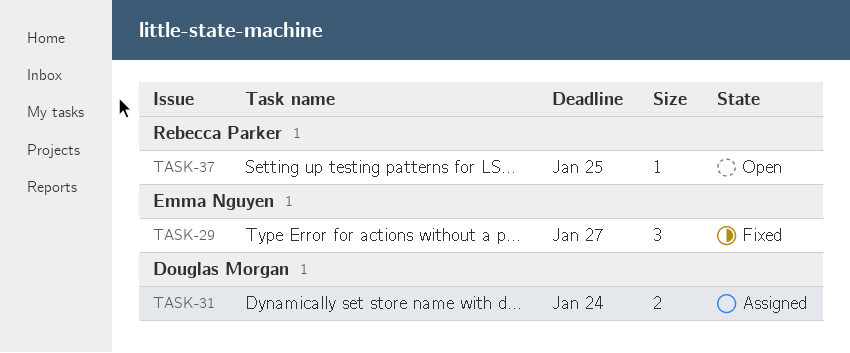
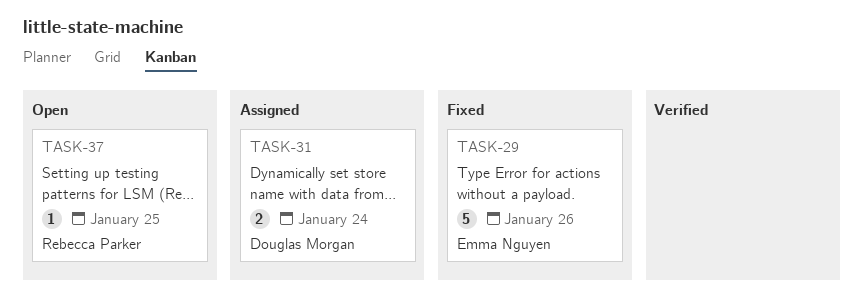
TASK-29, estimate: 3 -> 5
TASK-29, due: Jan 27 -> Jan 26

